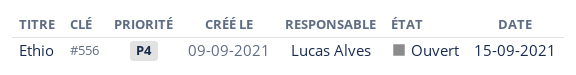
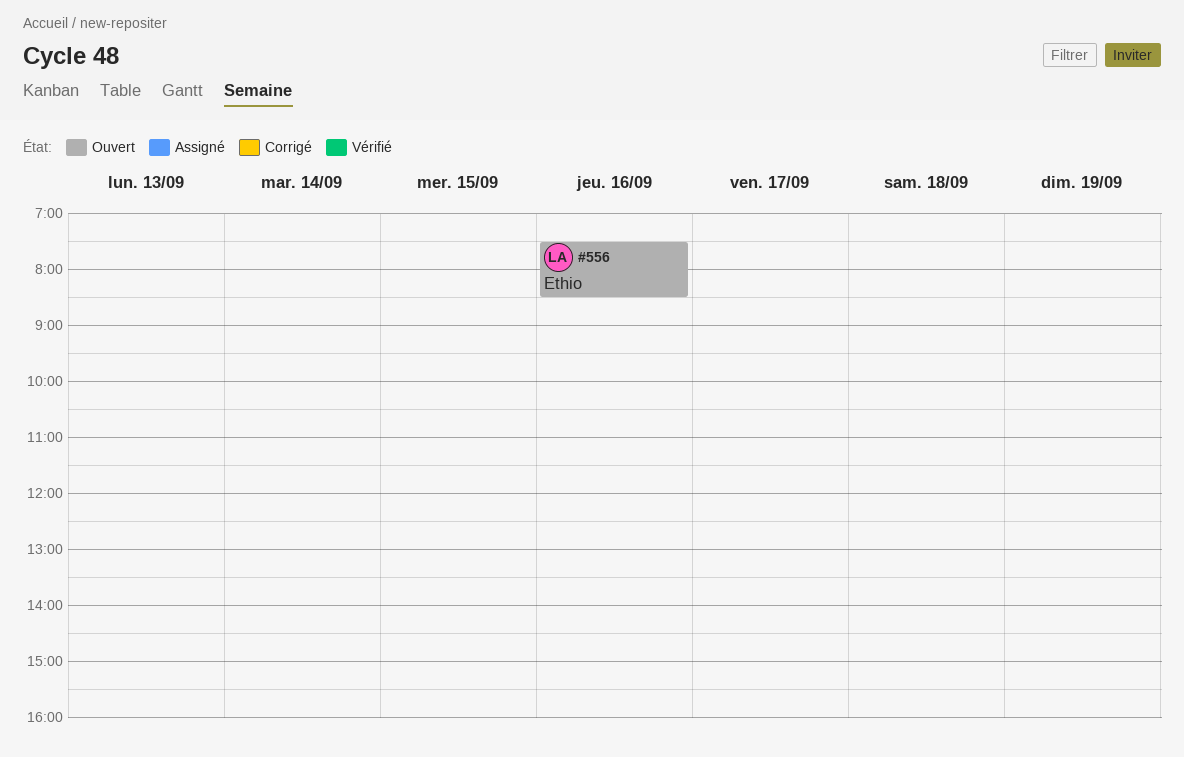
#556, day: Sep 15 -> Sep 16

